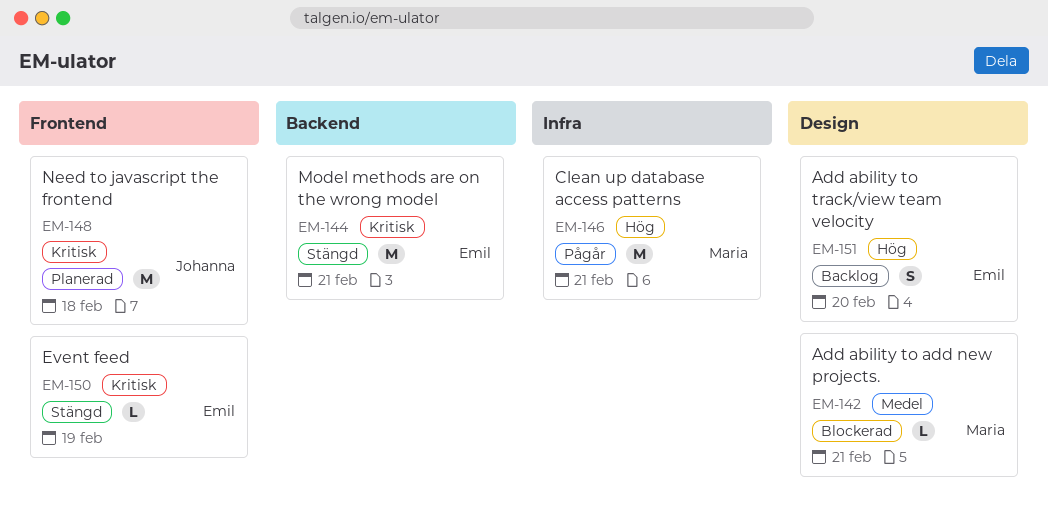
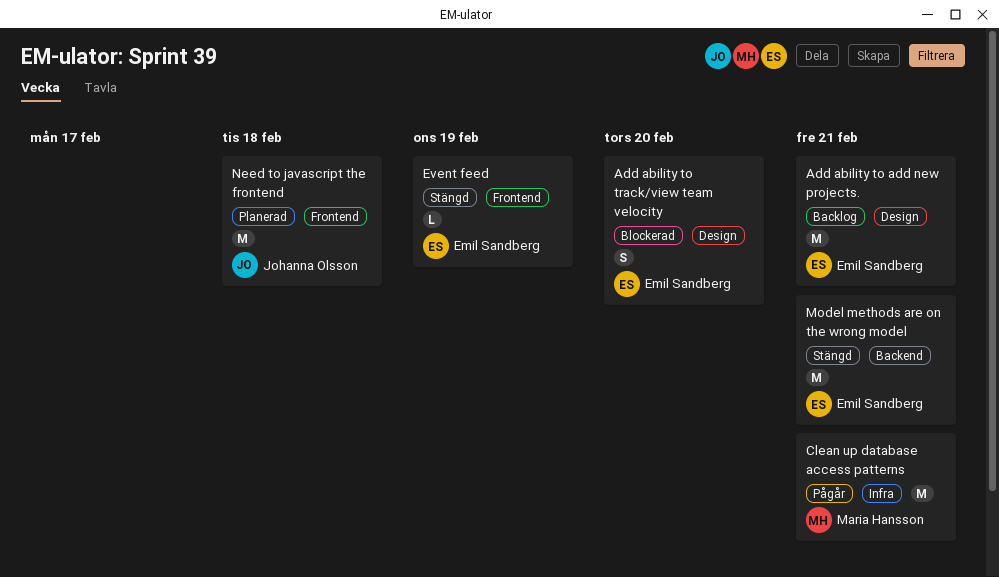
Add ability to add new projects., status: Blockerad -> Backlog
Add ability to add new projects., owner: Maria Hansson -> Emil Sandberg
Add ability to add new projects., estimate: L -> M
Add ability to track/view team velocity, status: Backlog -> Blockerad

